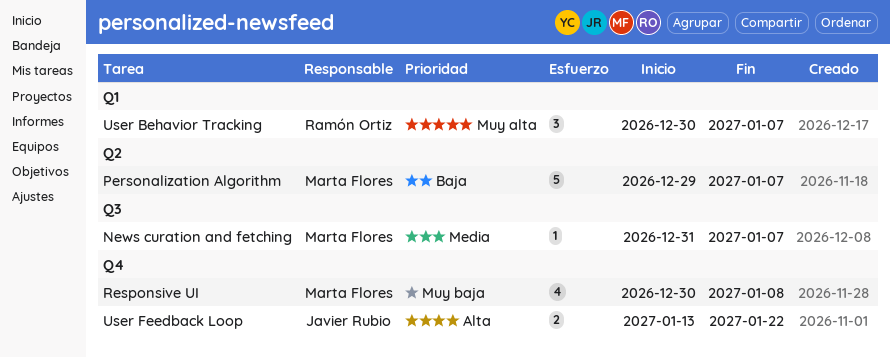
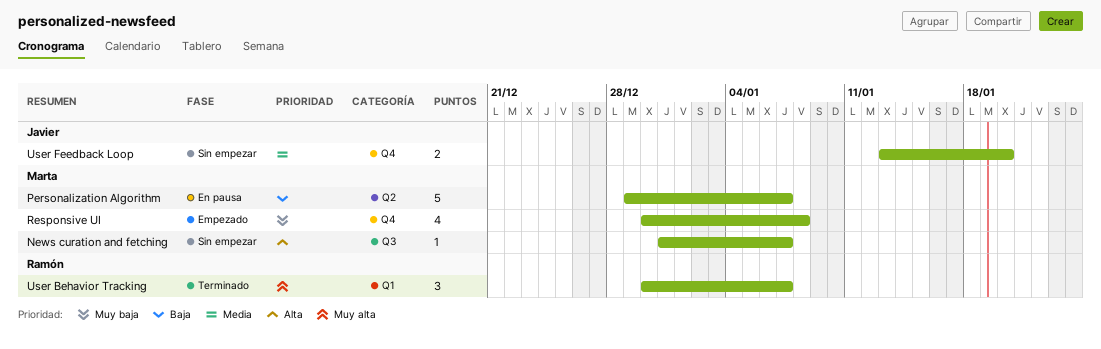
News curation and fetching, priority: Media -> Alta
User Feedback Loop, priority: Alta -> Media
User Feedback Loop, due: Jan 22 -> Jan 20

